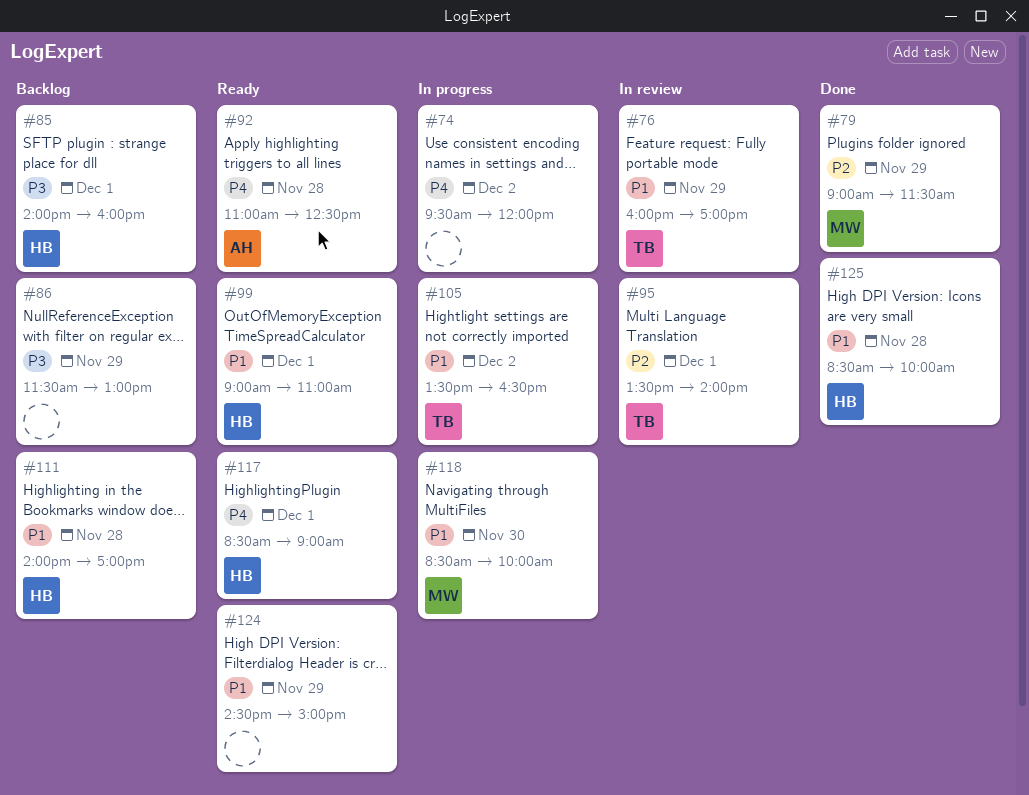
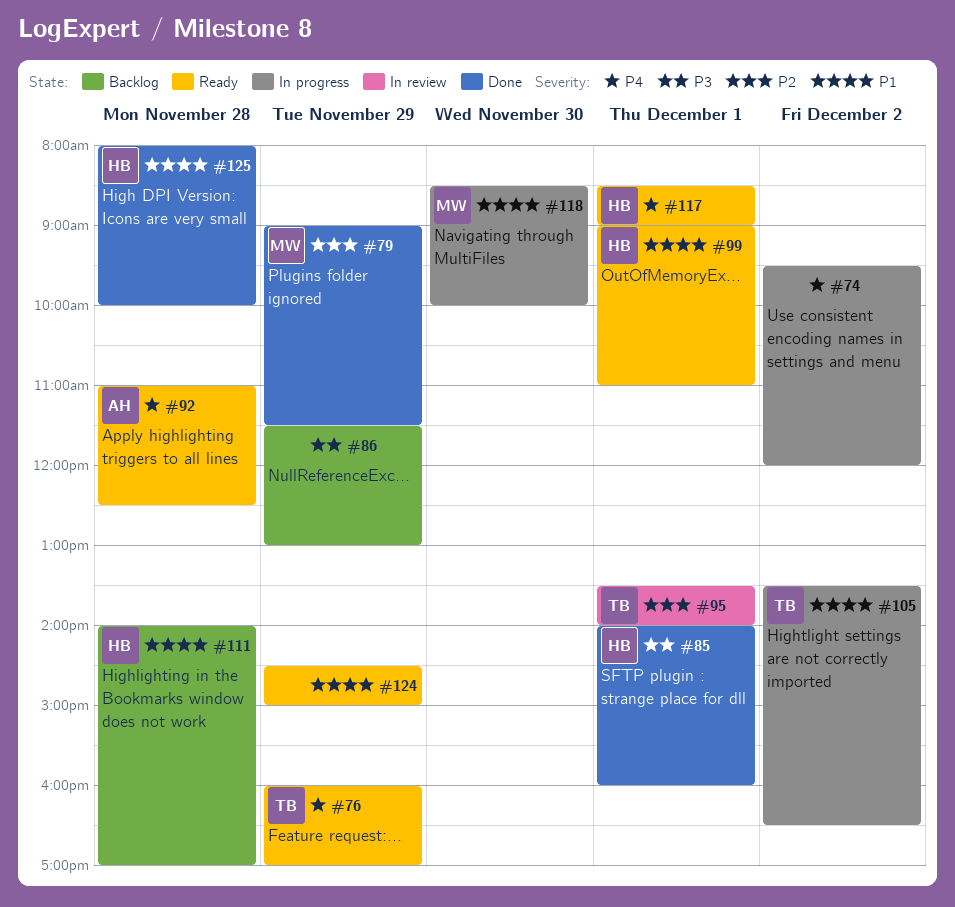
#76, status: In review -> Ready
#76, priority: P1 -> P4
#85, status: Backlog -> Done
#125, begins: 08:30 -> 08:00

